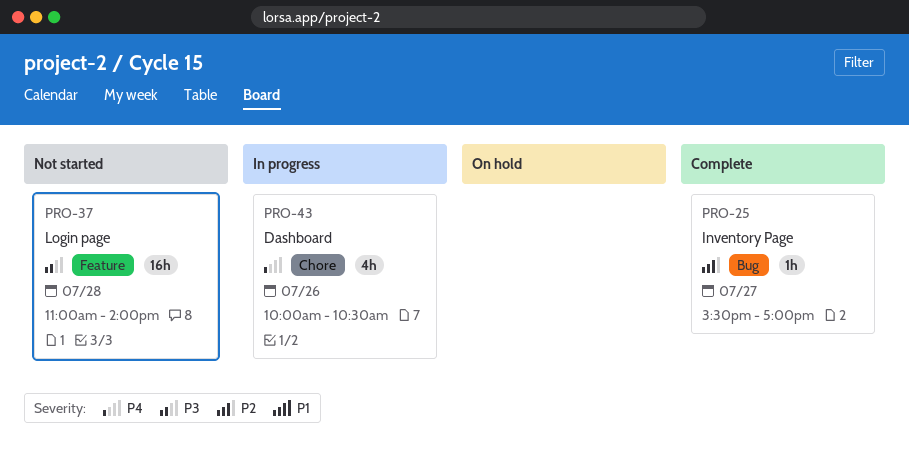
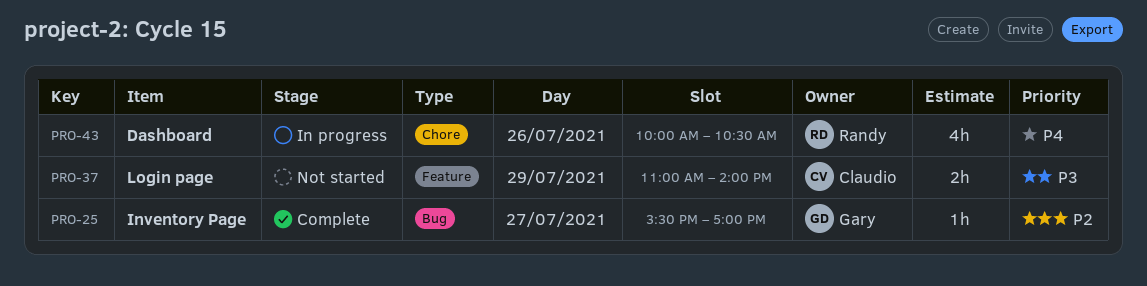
PRO-37, estimate: 16h -> 2h
PRO-37, day: Jul 28 -> Jul 29

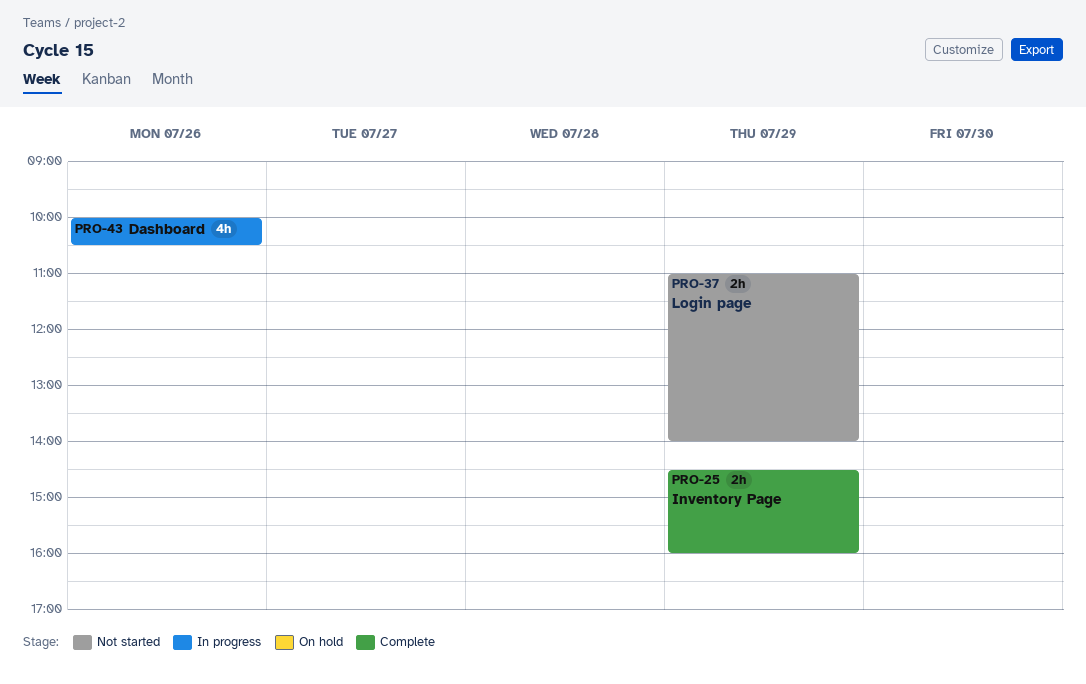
PRO-25, estimate: 1h -> 2h
PRO-25, day: Jul 27 -> Jul 29
PRO-25, begins: 15:30 -> 14:30
PRO-25, ends: 17:00 -> 16:00

